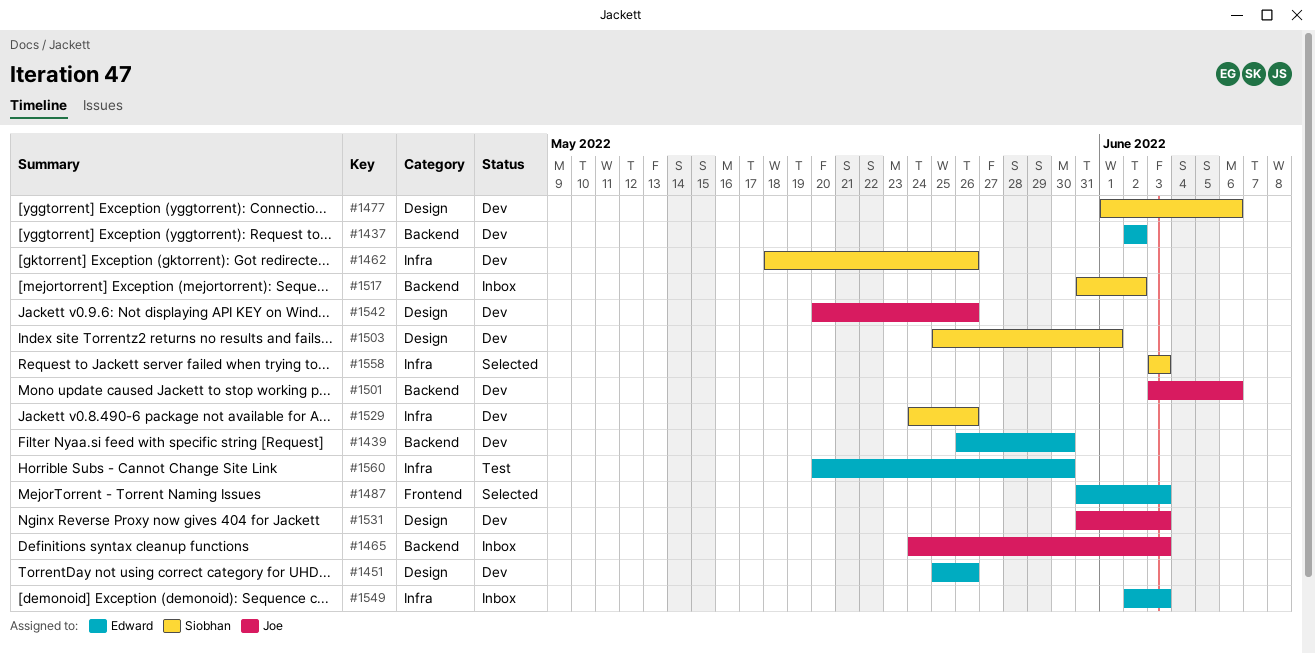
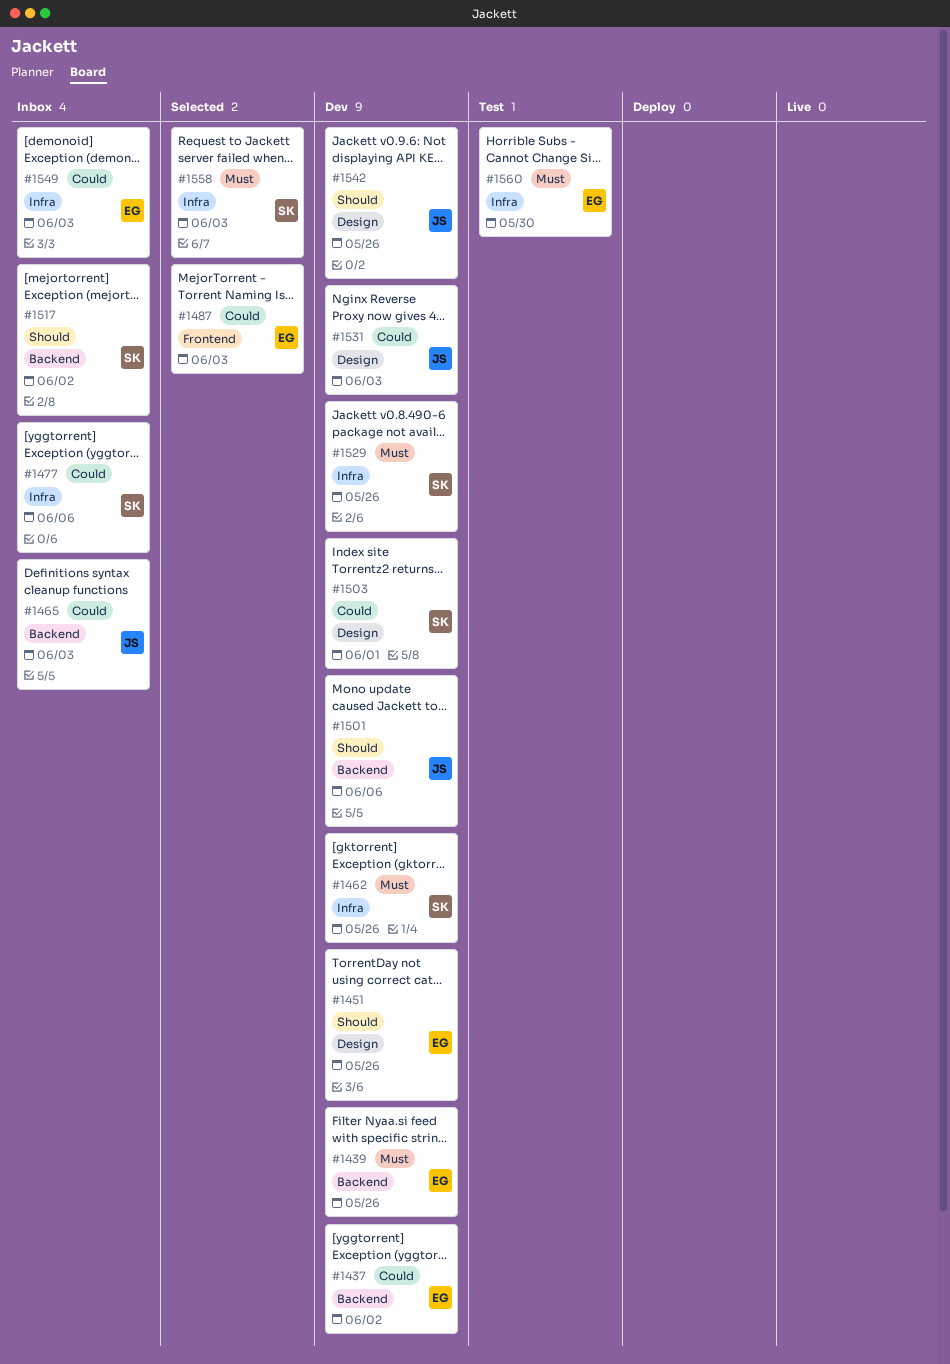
#1439, due: May 30 -> May 26
#1477, status: Dev -> Inbox
#1477, label: Design -> Infra

